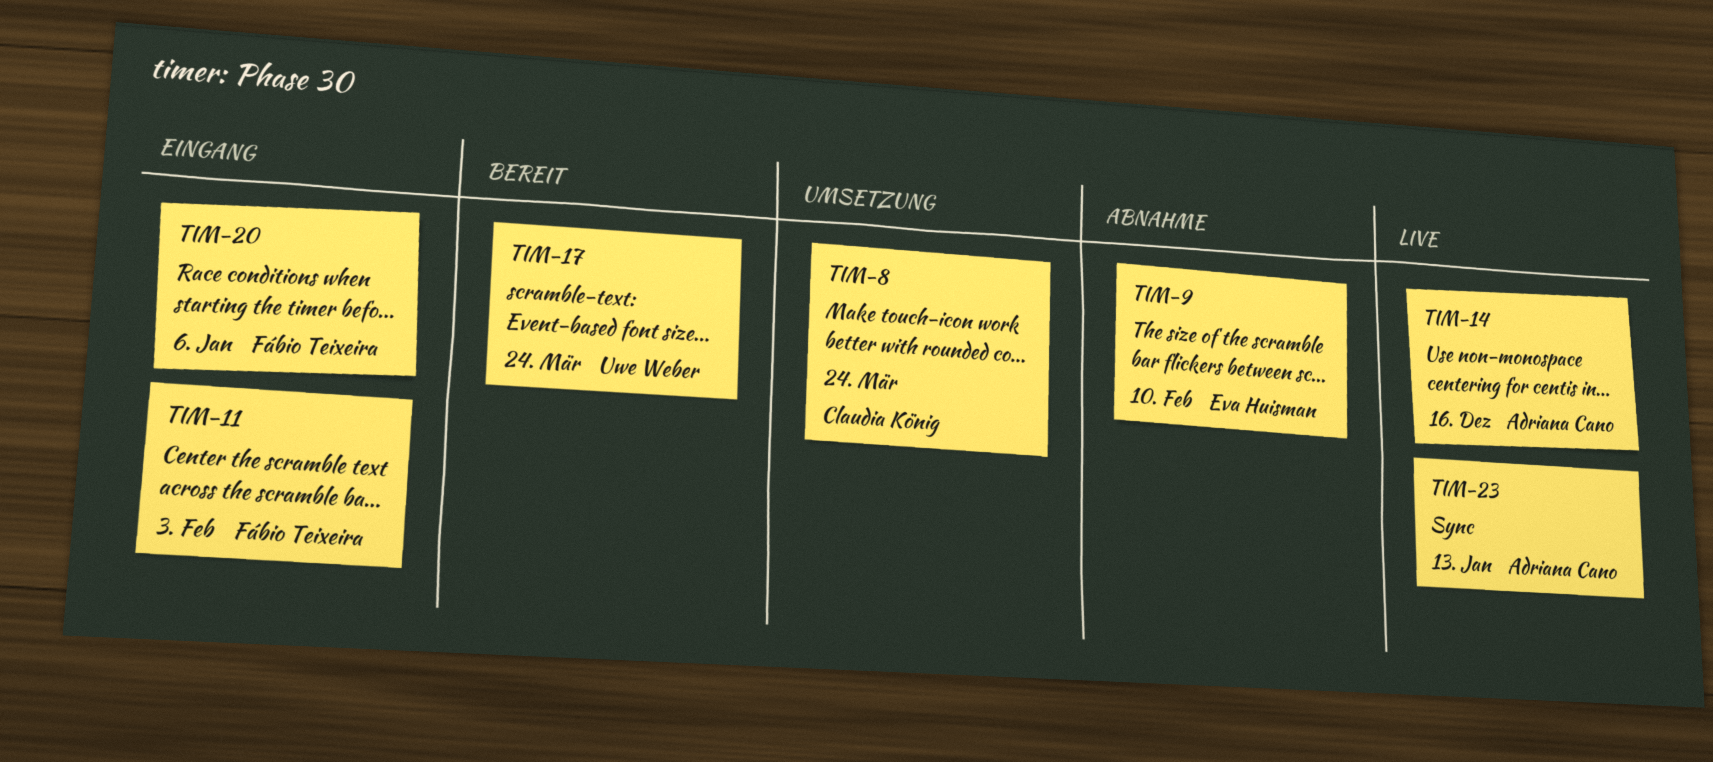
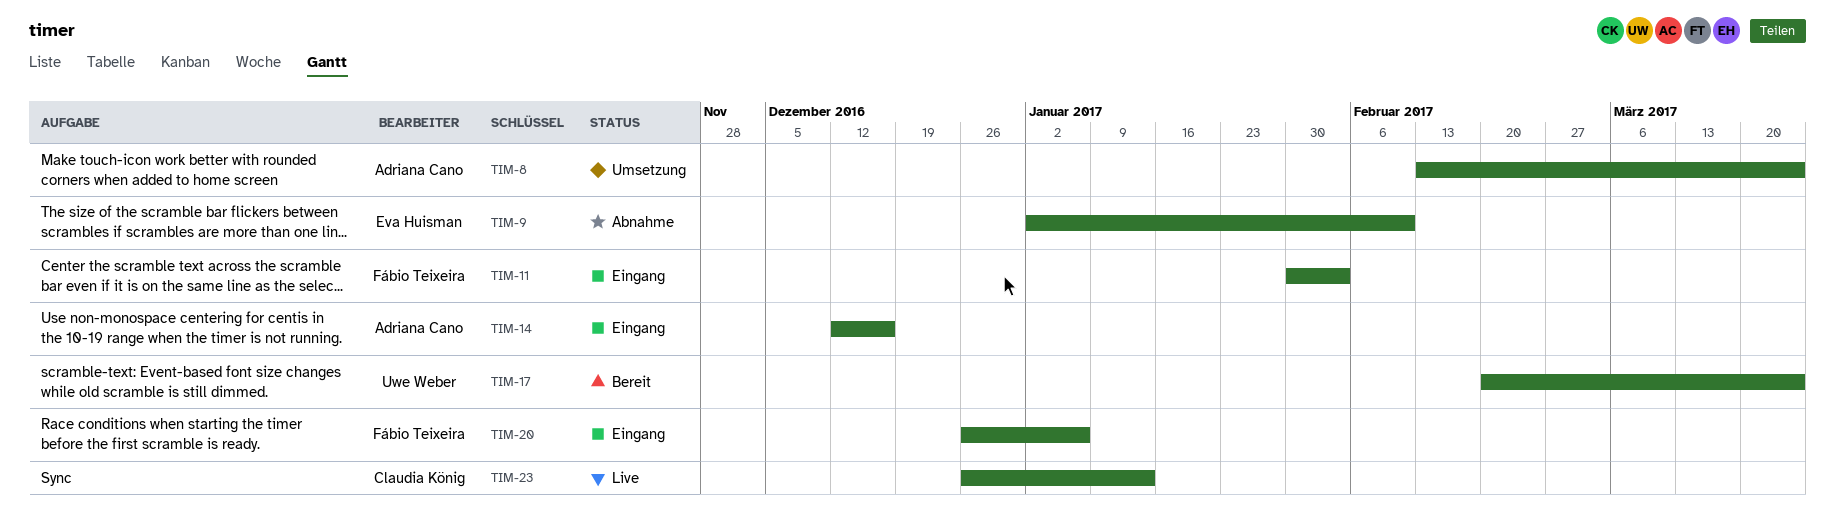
TIM-8, owner: Claudia König -> Adriana Cano
TIM-14, status: Live -> Eingang
TIM-23, owner: Adriana Cano -> Claudia König

